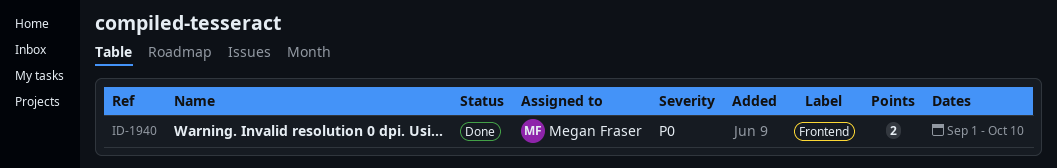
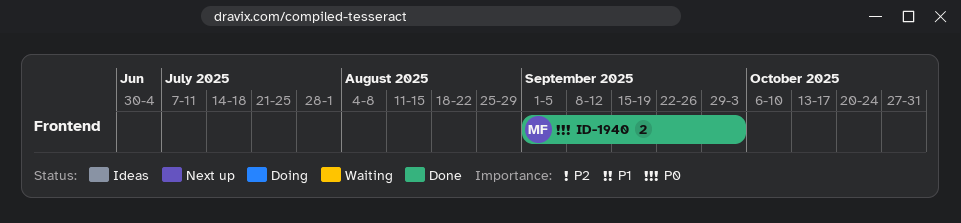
ID-1940, due: Oct 10 -> Oct 3

